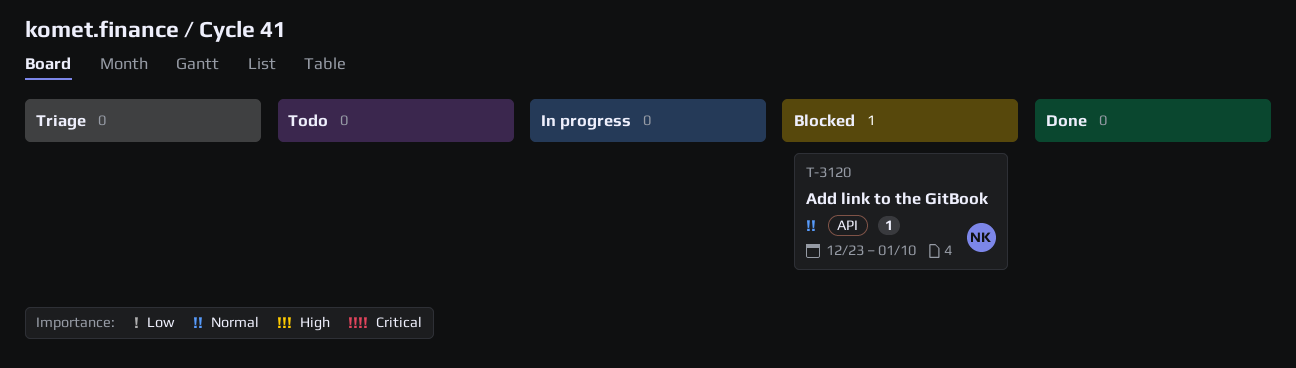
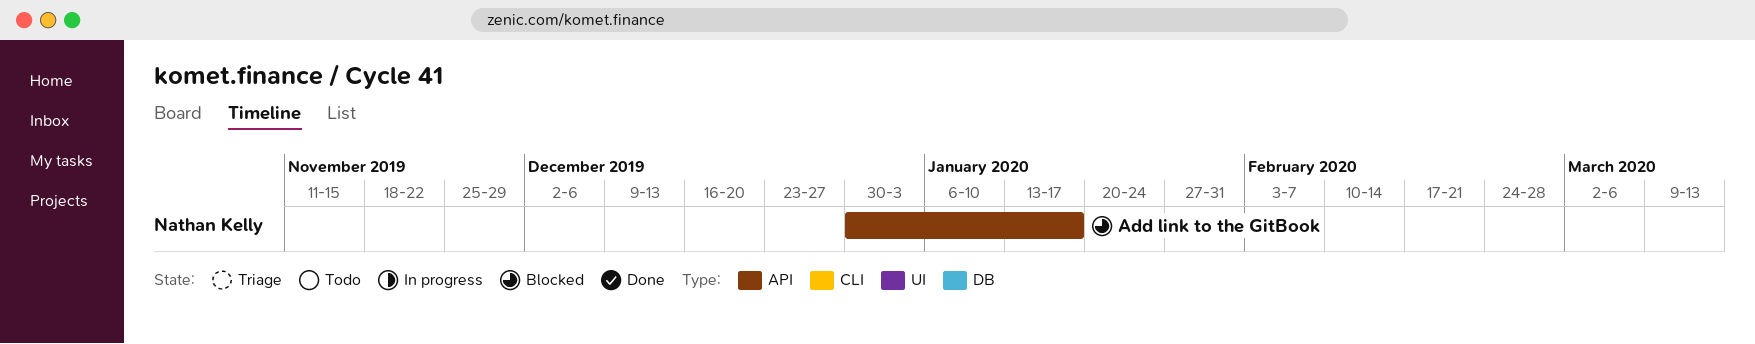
Add link to the GitBook, start: Dec 23 -> Dec 30
Add link to the GitBook, due: Jan 10 -> Jan 17

